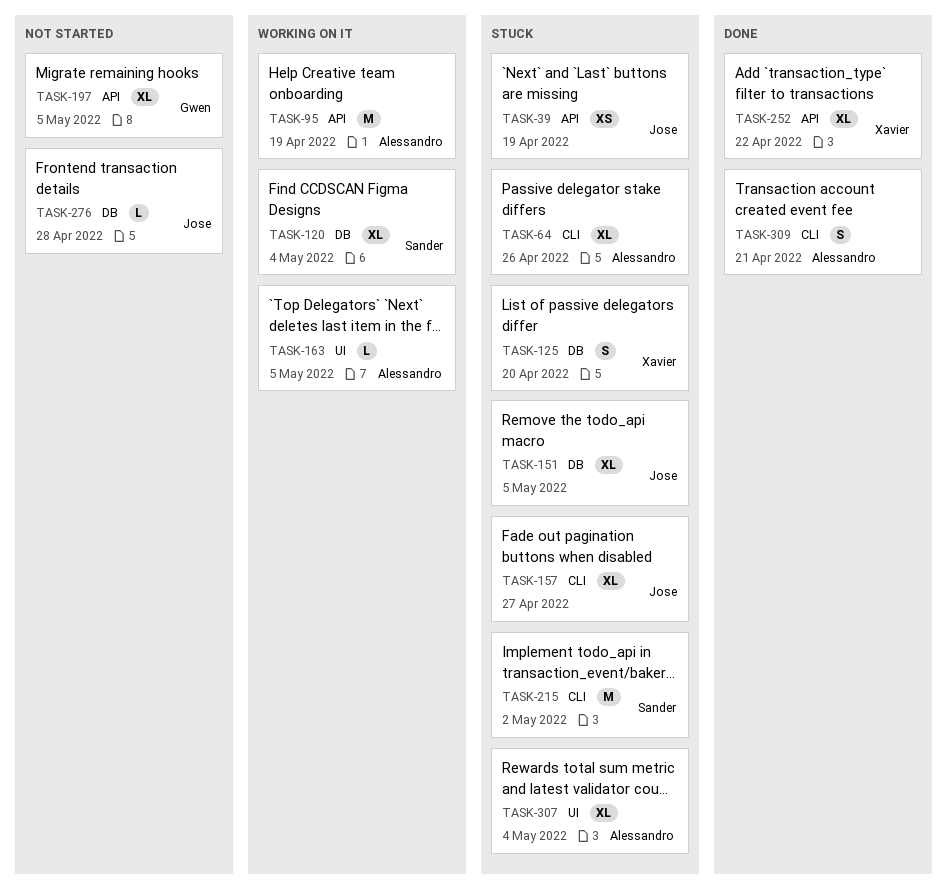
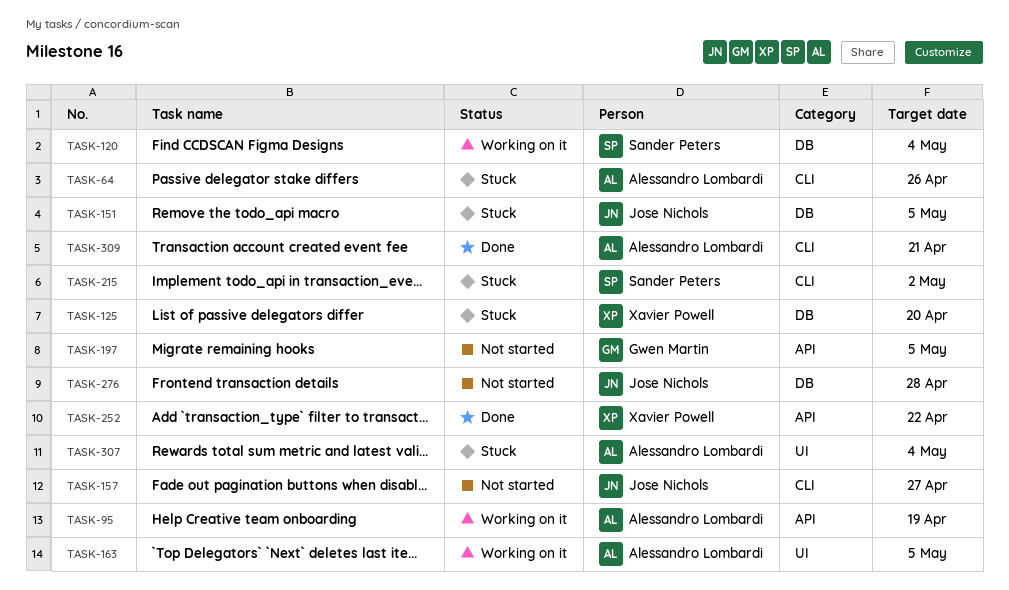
TASK-39: present -> none
TASK-157, status: Stuck -> Not started

